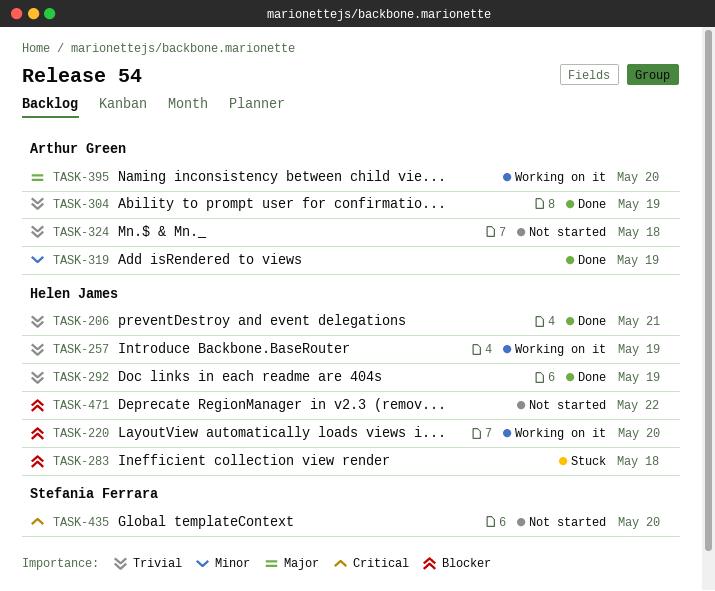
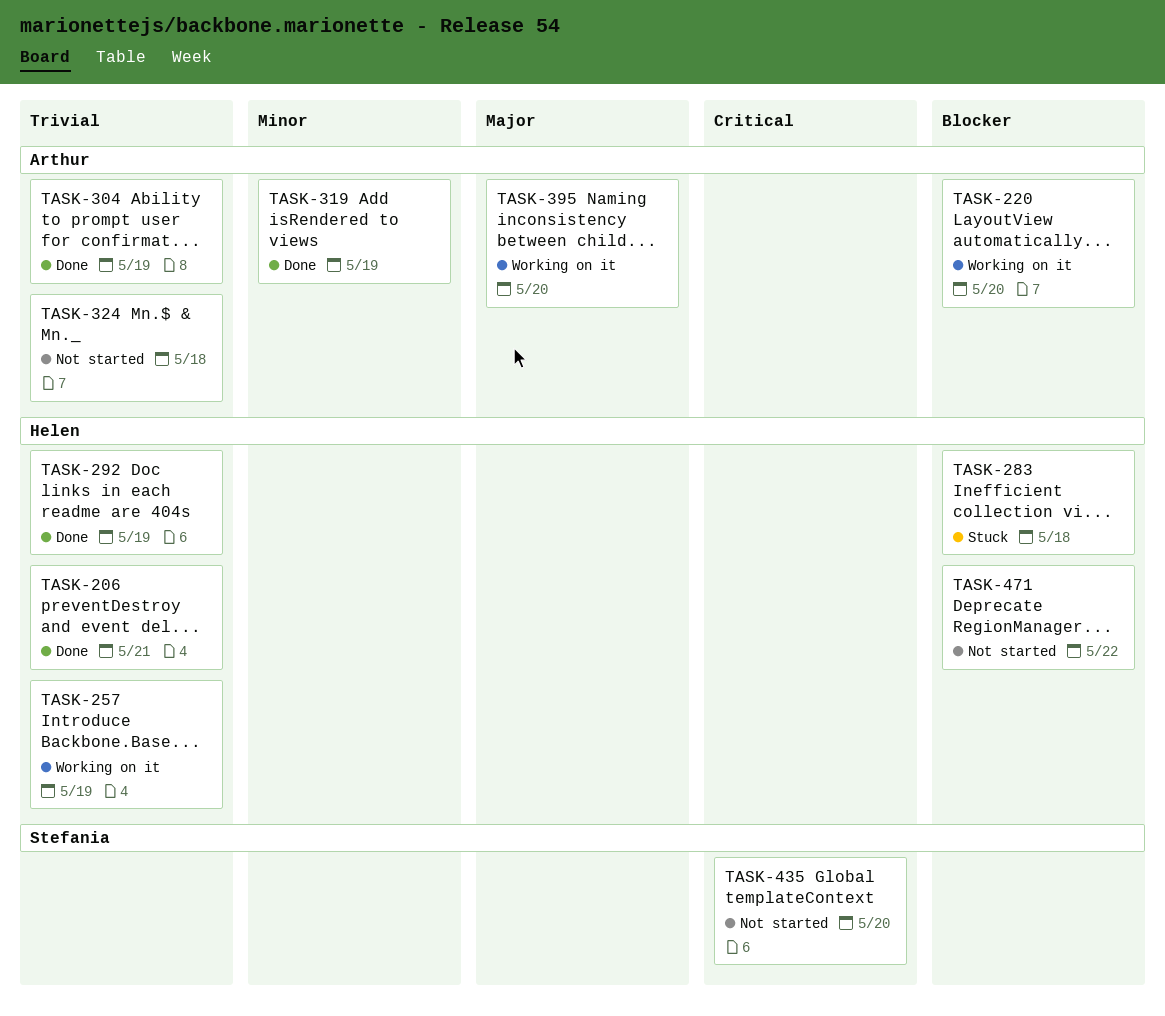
TASK-220, owner: Helen James -> Arthur Green

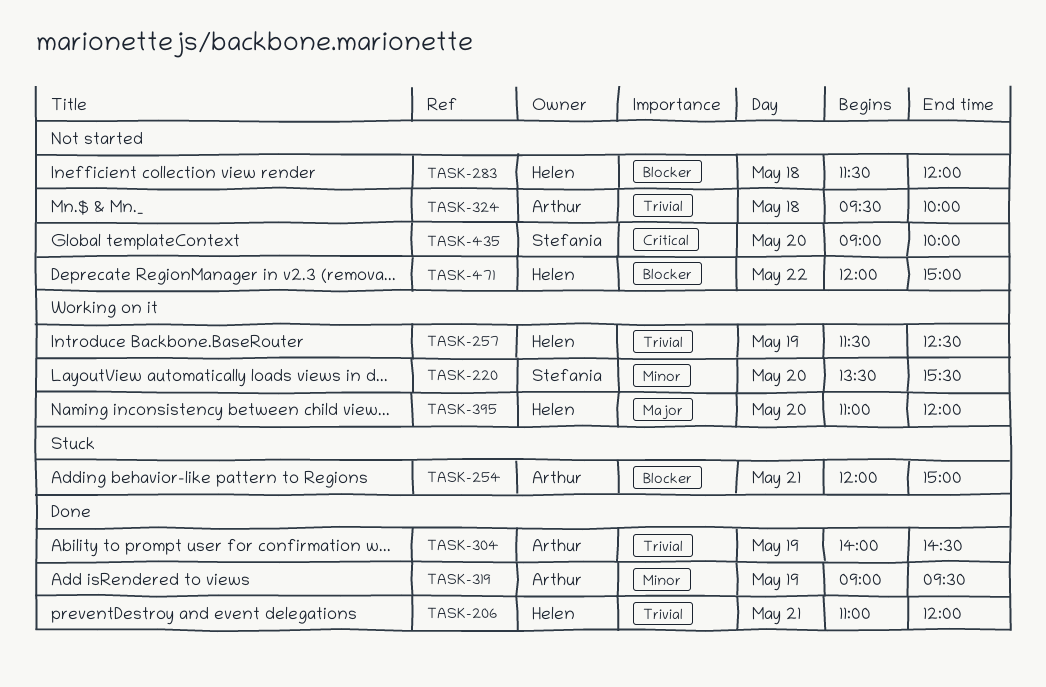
TASK-220, owner: Arthur -> Stefania
TASK-220, priority: Blocker -> Minor
TASK-254: none -> present
TASK-283, status: Stuck -> Not started
TASK-292: present -> none
TASK-395, owner: Arthur -> Helen

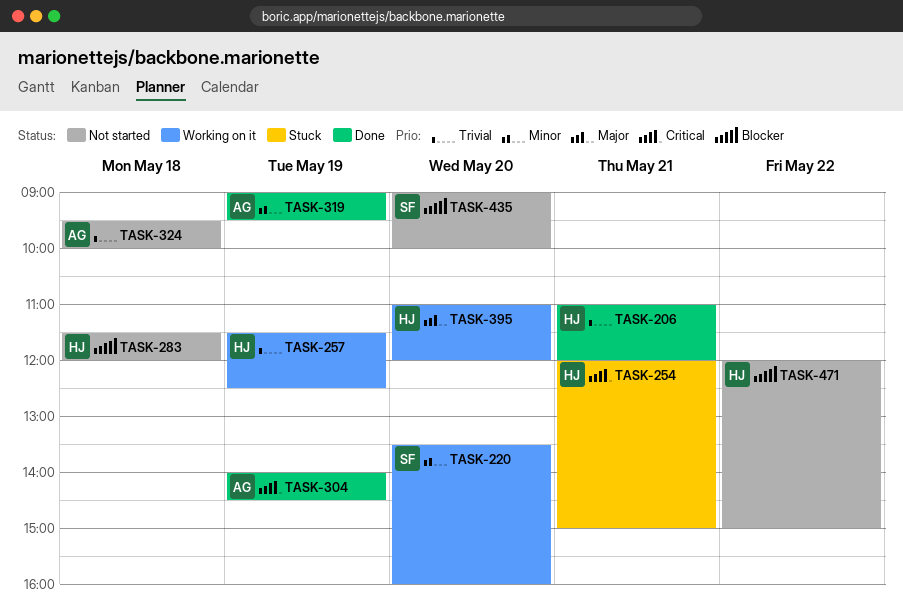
TASK-220, ends: 15:30 -> 16:00
TASK-254, owner: Arthur -> Helen
TASK-254, priority: Blocker -> Critical
TASK-304, priority: Trivial -> Critical
TASK-435, priority: Critical -> Blocker

